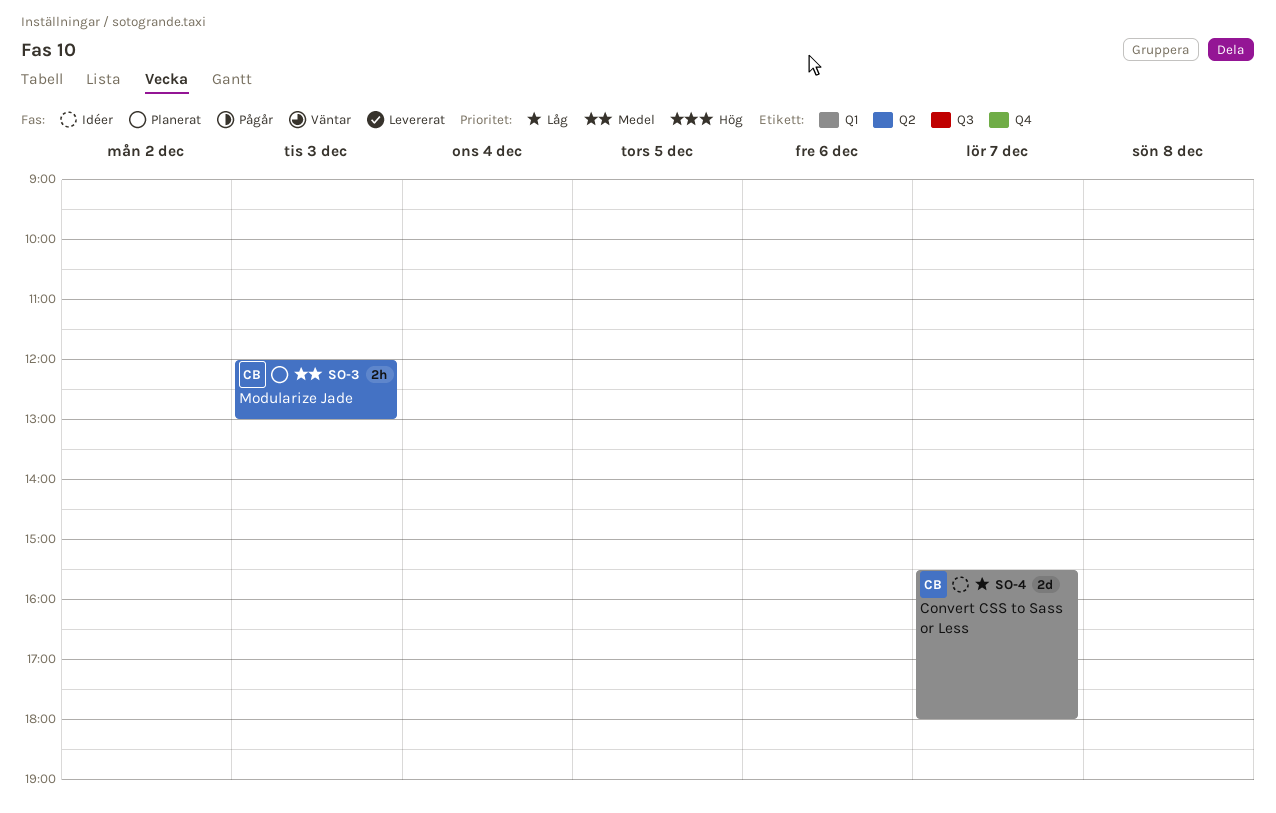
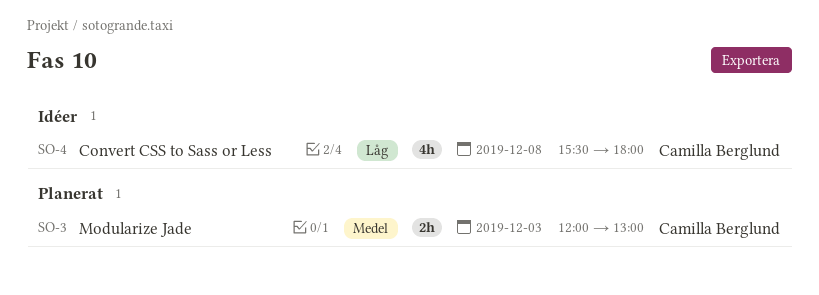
SO-4, estimate: 2d -> 4h
SO-4, day: Dec 7 -> Dec 8

